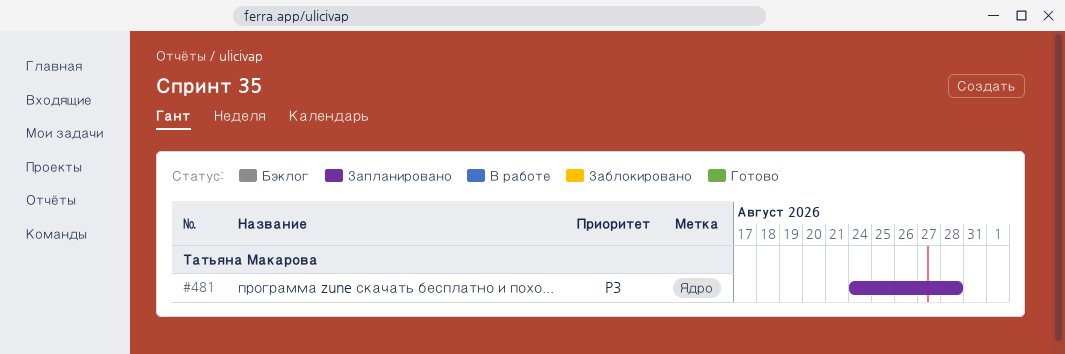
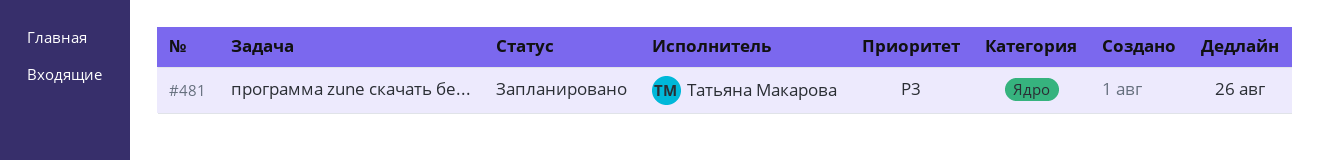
#481, due: Aug 28 -> Aug 26

